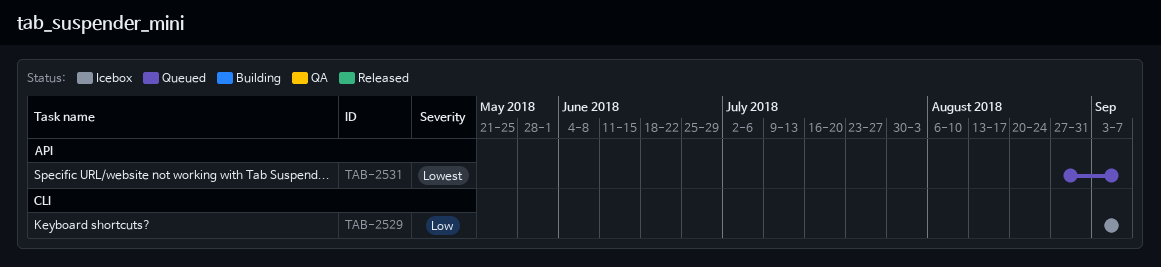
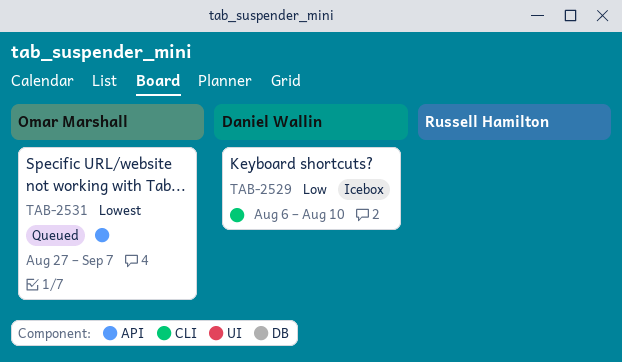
TAB-2529, start: Sep 3 -> Aug 6
TAB-2529, due: Sep 7 -> Aug 10

